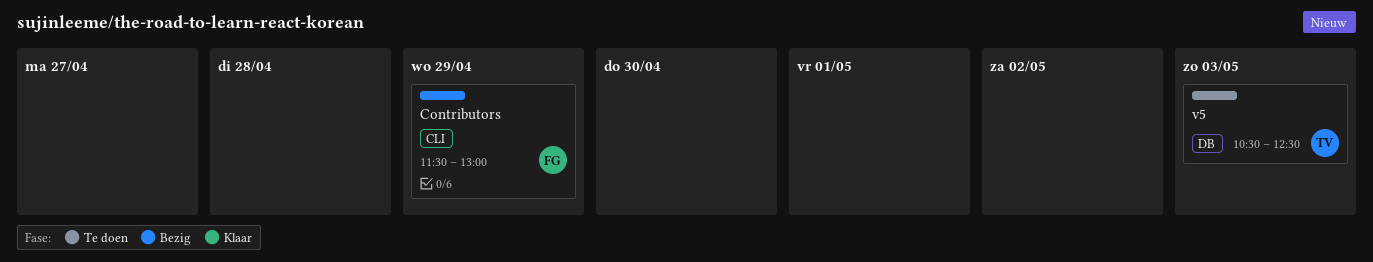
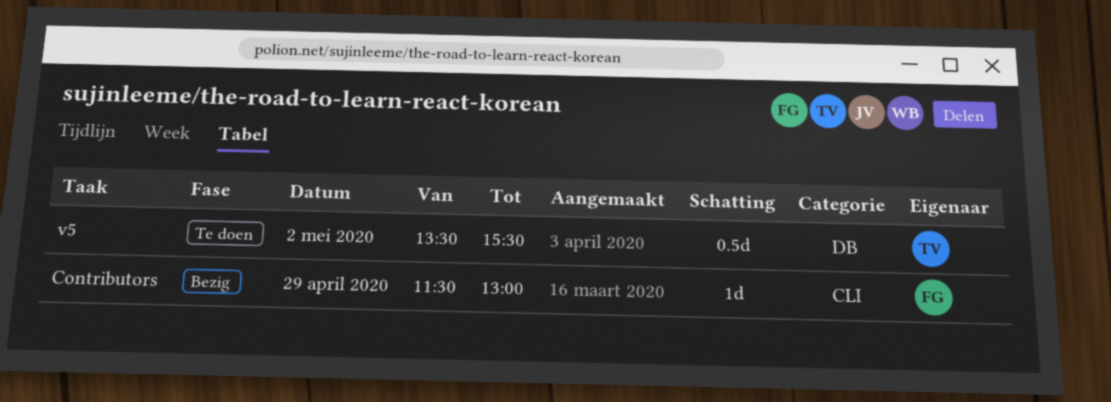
v5, day: May 3 -> May 2
v5, begins: 10:30 -> 13:30
v5, ends: 12:30 -> 15:30

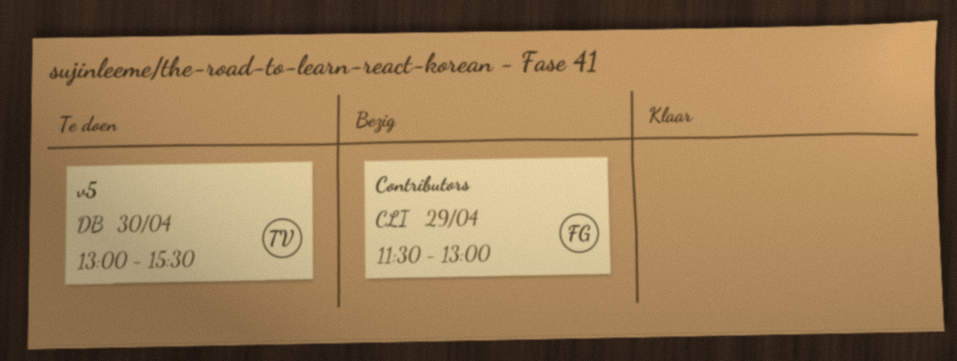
v5, day: May 2 -> Apr 30
v5, begins: 13:30 -> 13:00

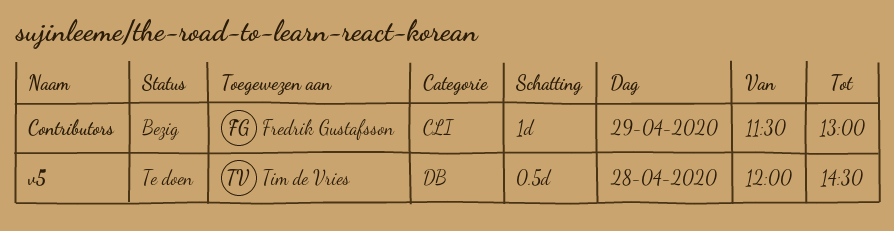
v5, day: Apr 30 -> Apr 28
v5, begins: 13:00 -> 12:00
v5, ends: 15:30 -> 14:30

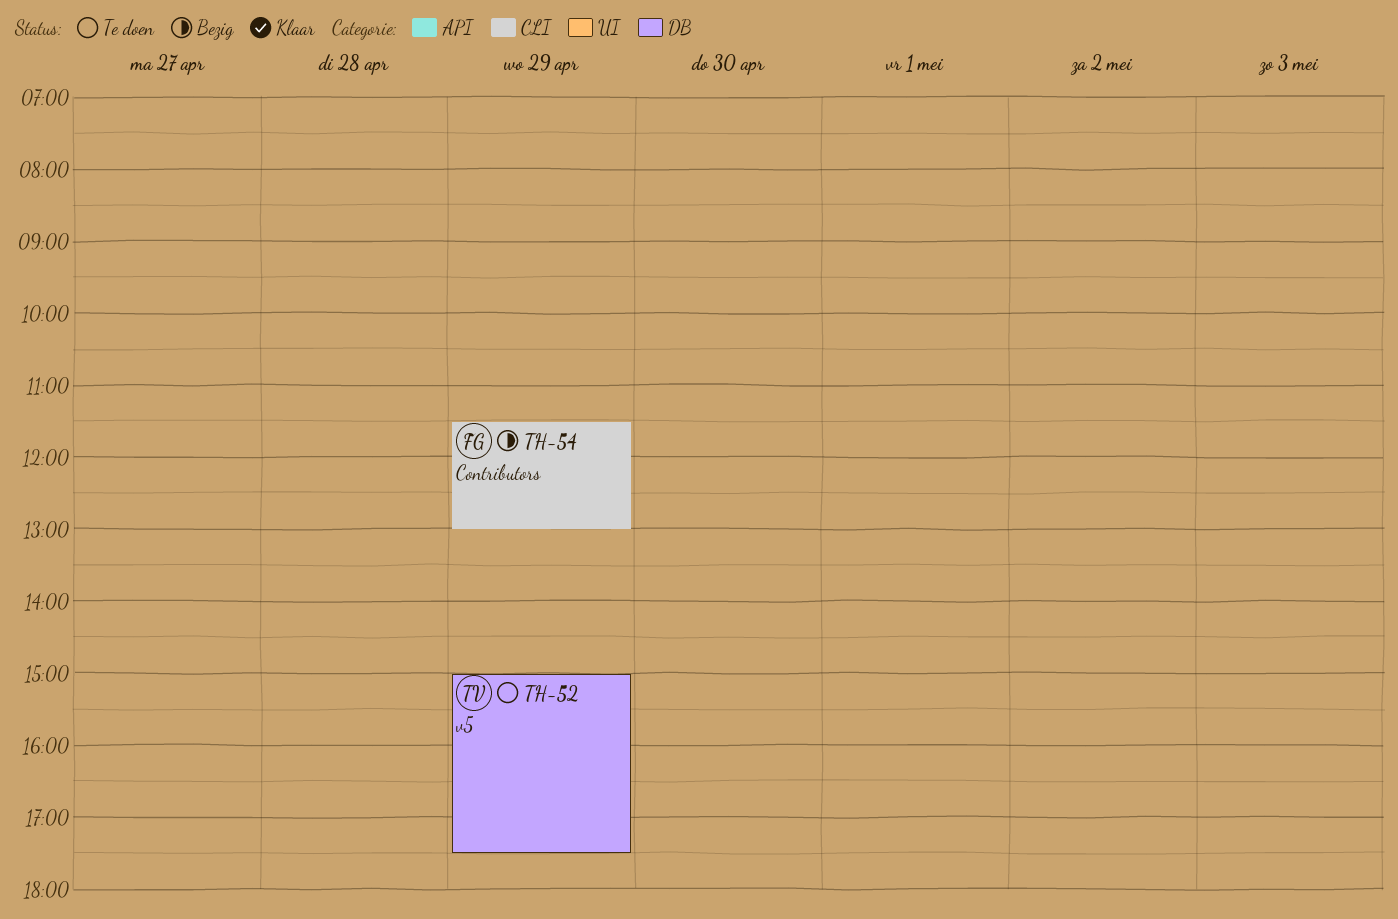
v5, day: Apr 28 -> Apr 29
v5, begins: 12:00 -> 15:00
v5, ends: 14:30 -> 17:30

